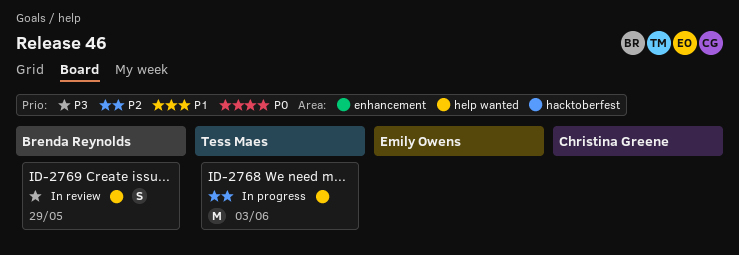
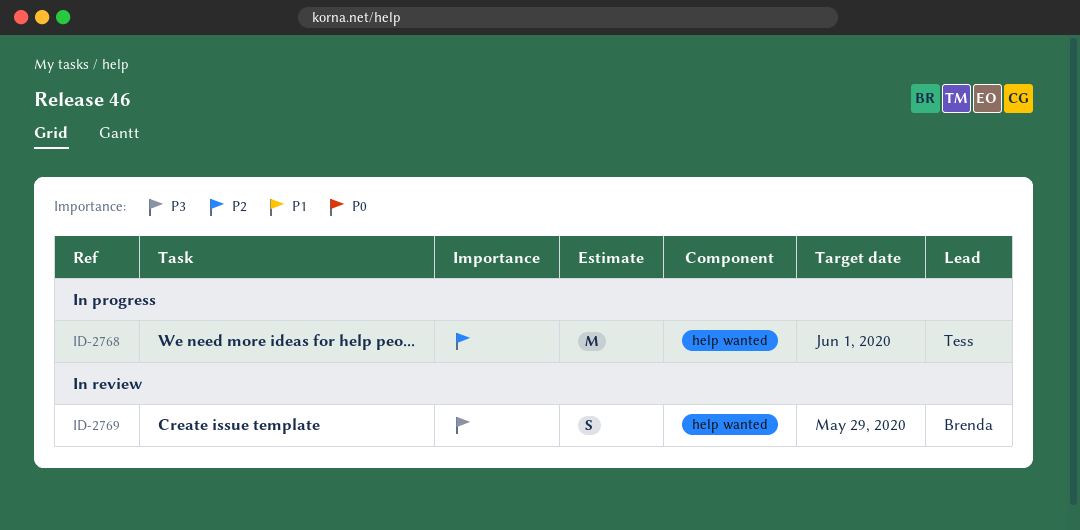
ID-2768, due: Jun 3 -> Jun 1

